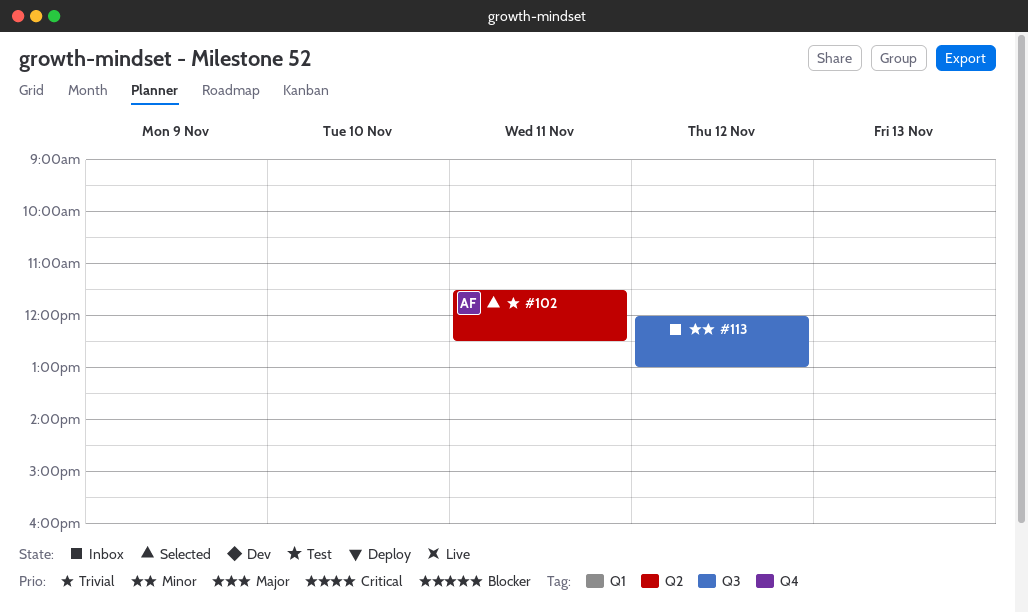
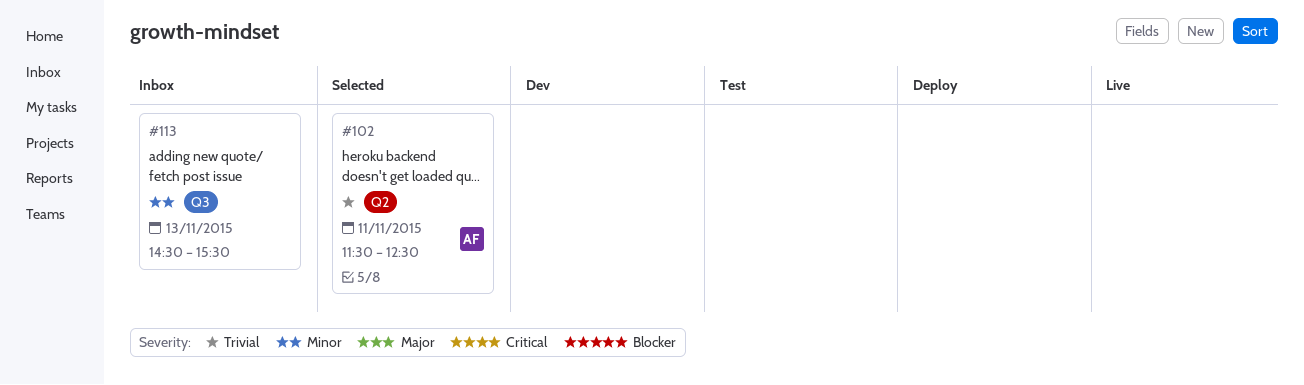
#113, day: Nov 12 -> Nov 13
#113, begins: 12:00 -> 14:30
#113, ends: 13:00 -> 15:30

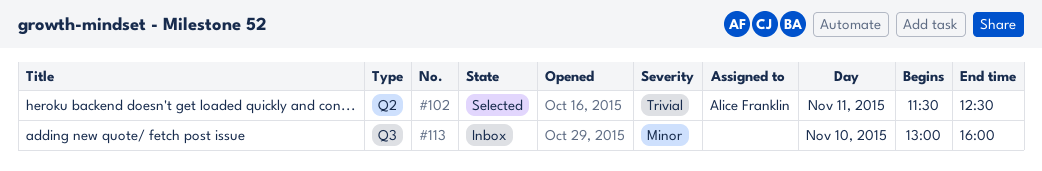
#113, day: Nov 13 -> Nov 10
#113, begins: 14:30 -> 13:00
#113, ends: 15:30 -> 16:00

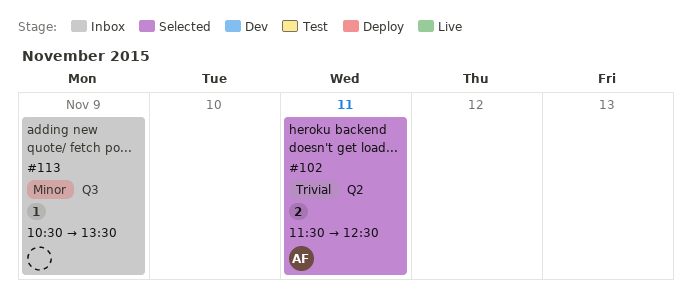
#113, day: Nov 10 -> Nov 9
#113, begins: 13:00 -> 10:30
#113, ends: 16:00 -> 13:30

